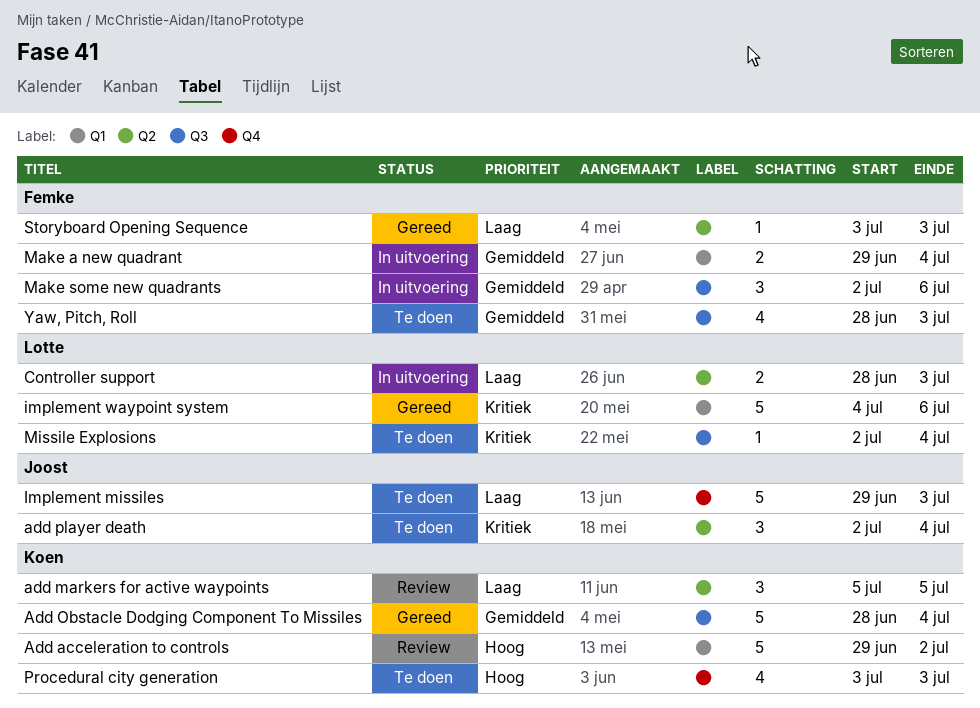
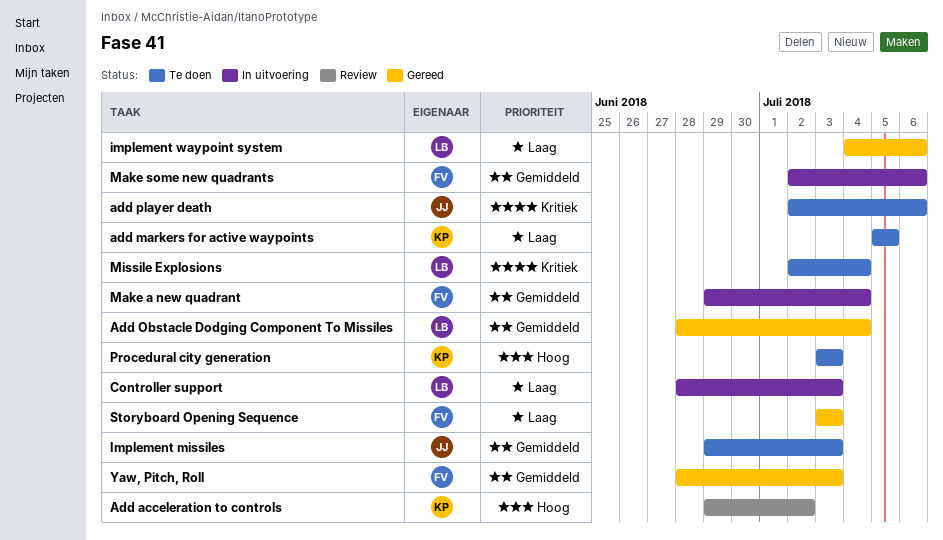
add markers for active waypoints, status: Review -> Te doen
Add Obstacle Dodging Component To Missiles, owner: Koen -> Lotte
add player death, due: Jul 4 -> Jul 6
Implement missiles, priority: Laag -> Gemiddeld
implement waypoint system, priority: Kritiek -> Laag
Yaw, Pitch, Roll, status: Te doen -> Gereed

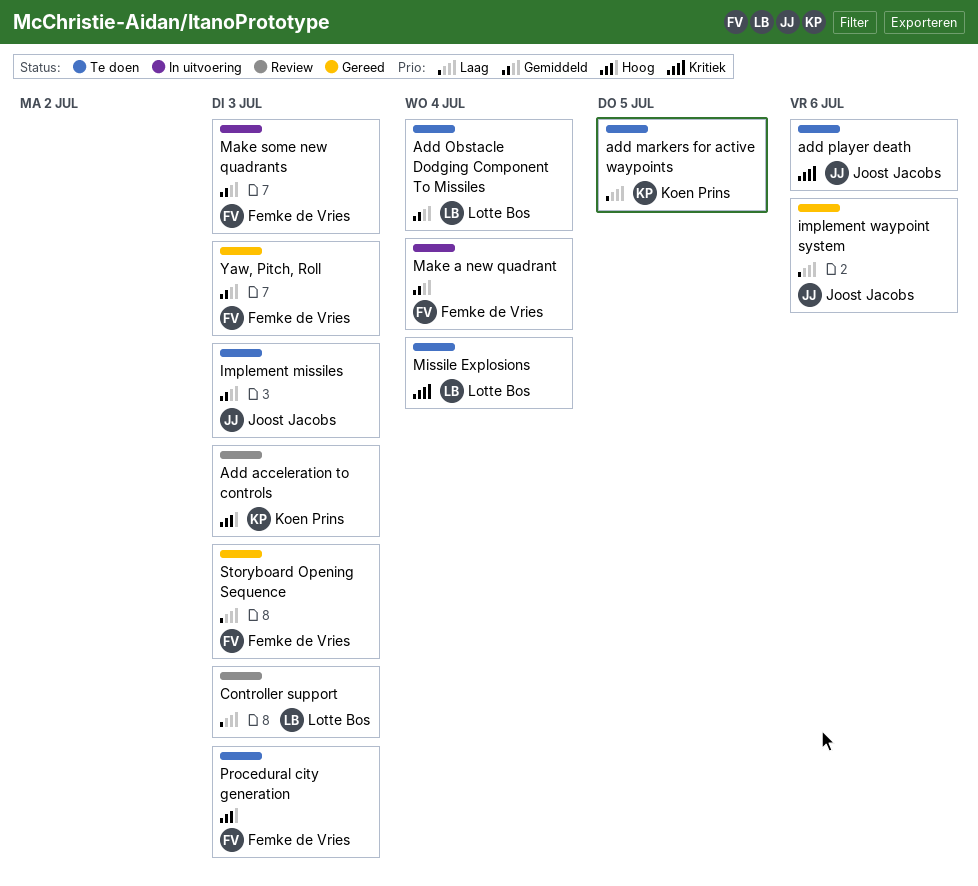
Add acceleration to controls, due: Jul 2 -> Jul 3
Add Obstacle Dodging Component To Missiles, status: Gereed -> Te doen
Controller support, status: In uitvoering -> Review
implement waypoint system, owner: Lotte Bos -> Joost Jacobs
Make some new quadrants, due: Jul 6 -> Jul 3
Procedural city generation, owner: Koen Prins -> Femke de Vries

